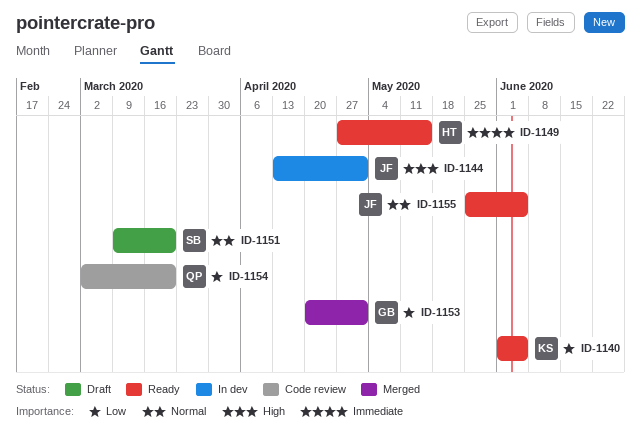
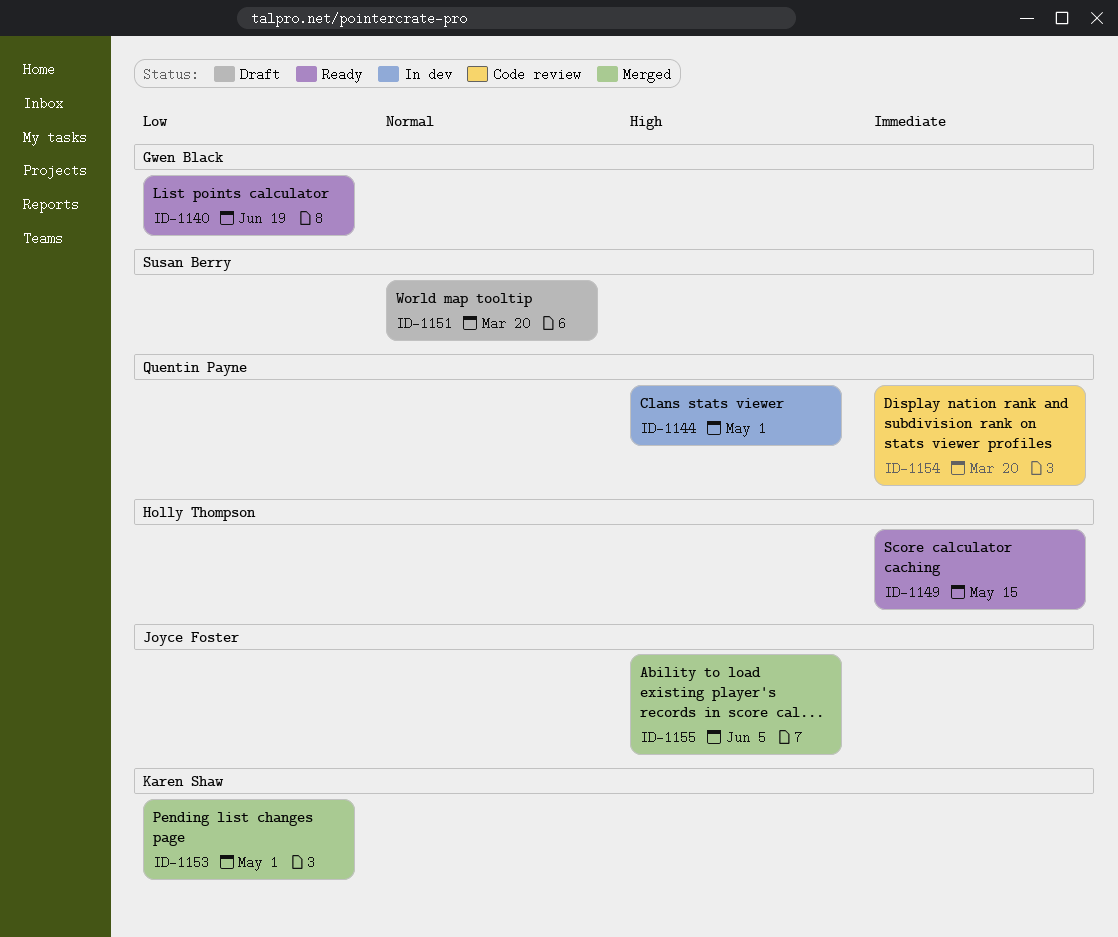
ID-1140, owner: Karen Shaw -> Gwen Black
ID-1140, due: Jun 5 -> Jun 19
ID-1144, owner: Joyce Foster -> Quentin Payne
ID-1153, owner: Gwen Black -> Karen Shaw
ID-1154, priority: Low -> Immediate
ID-1155, status: Ready -> Merged
ID-1155, priority: Normal -> High

